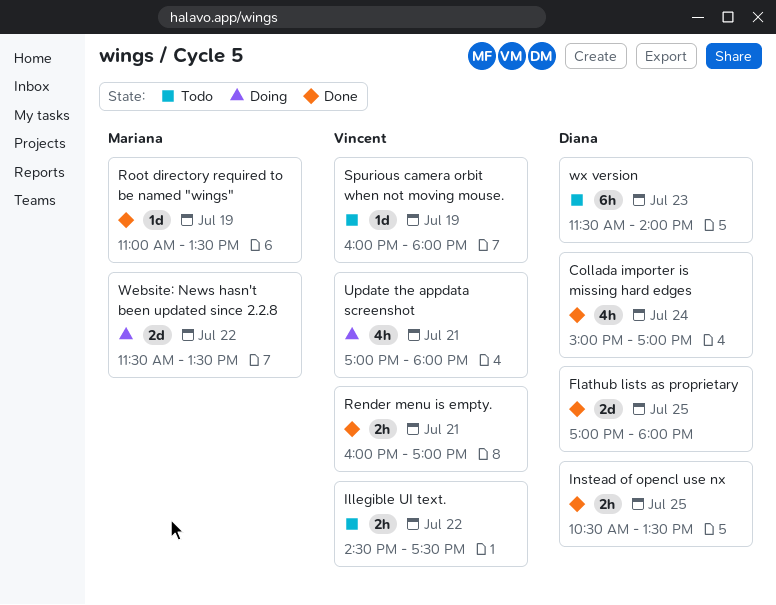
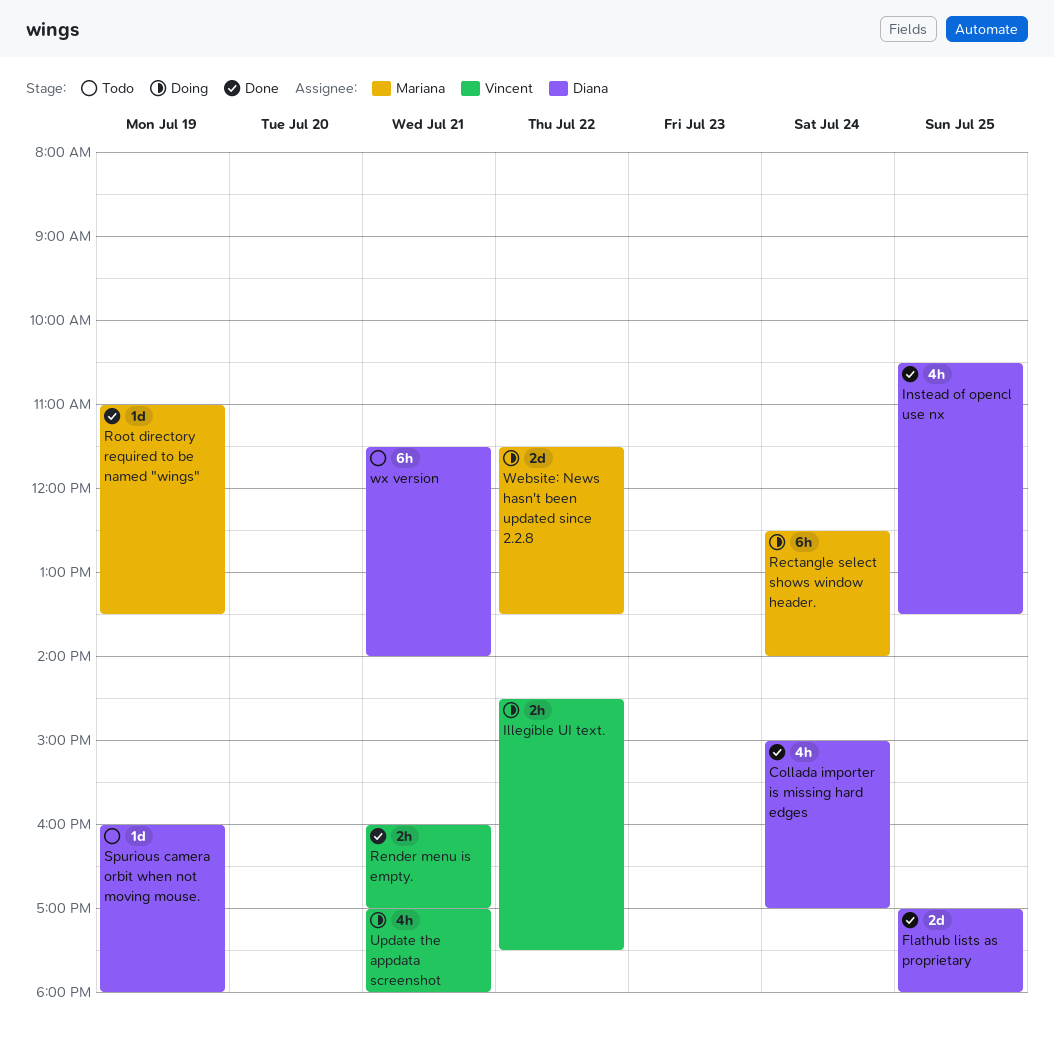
Illegible UI text., status: Todo -> Doing
Instead of opencl use nx, estimate: 2h -> 4h
Rectangle select shows window header.: none -> present
Spurious camera orbit when not moving mouse., owner: Vincent -> Diana
wx version, day: Jul 23 -> Jul 21

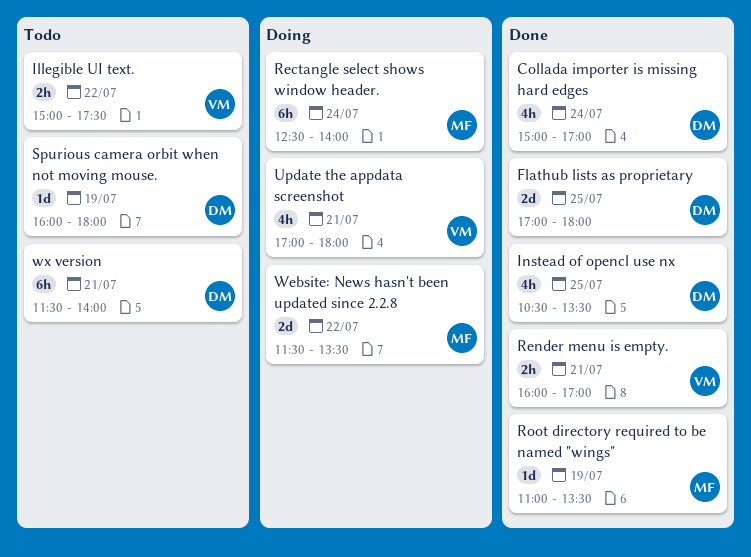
Illegible UI text., status: Doing -> Todo
Illegible UI text., begins: 14:30 -> 15:00

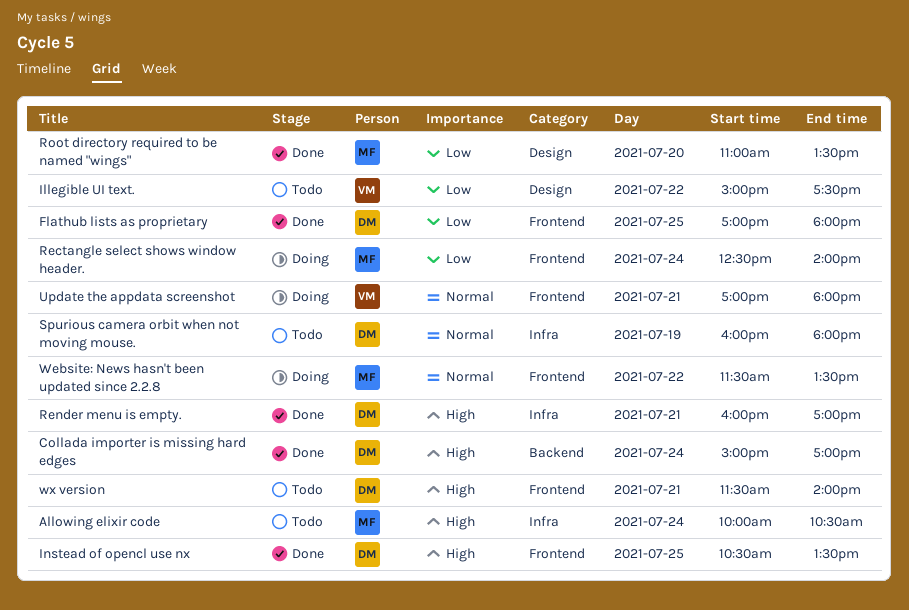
Allowing elixir code: none -> present
Render menu is empty., owner: VM -> DM
Root directory required to be named "wings", day: Jul 19 -> Jul 20

